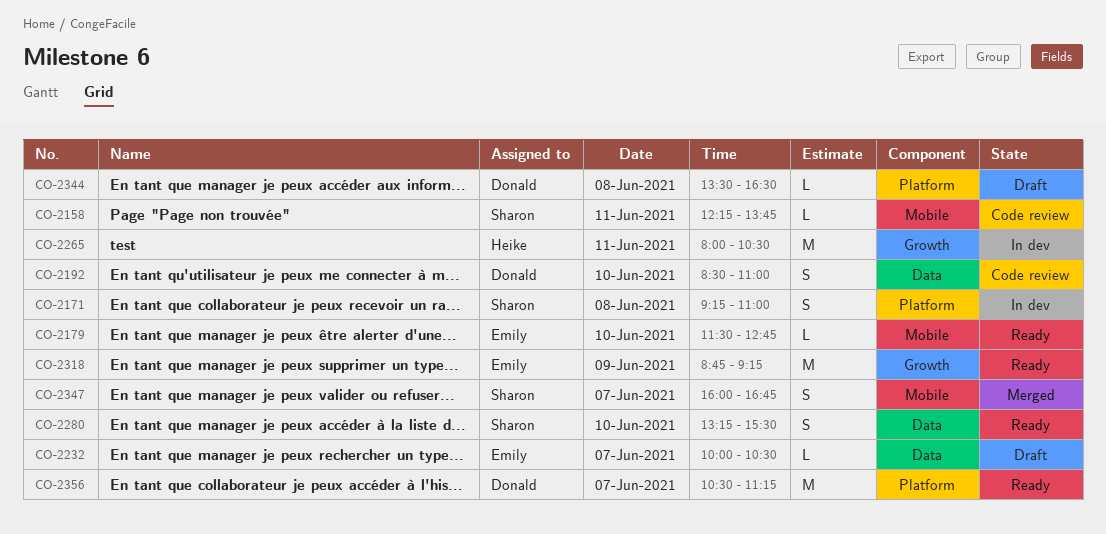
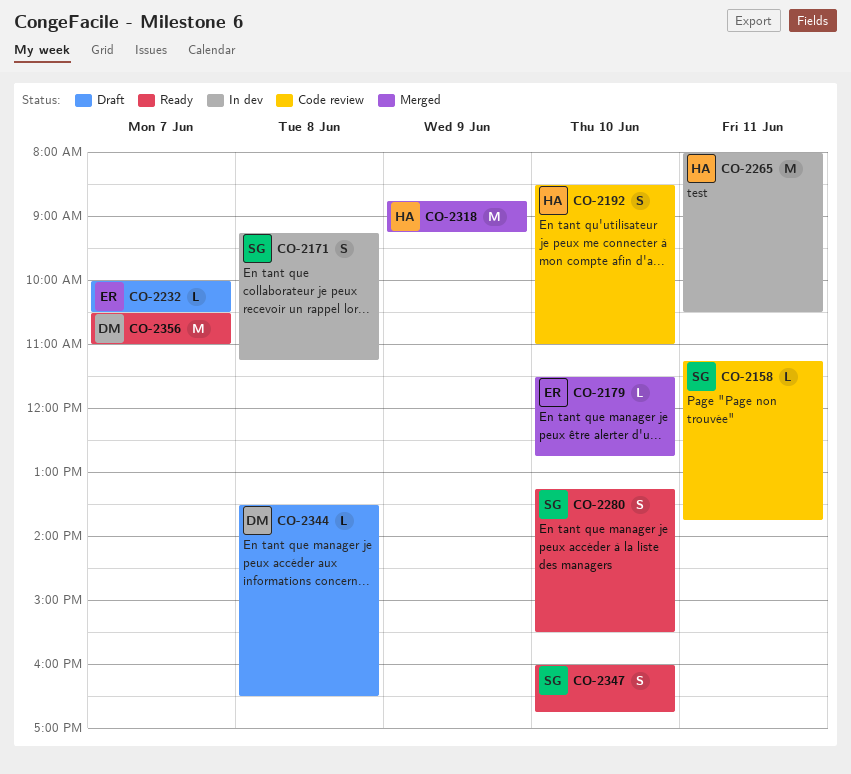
CO-2158, begins: 12:15 -> 11:15
CO-2171, ends: 11:00 -> 11:15
CO-2179, status: Ready -> Merged
CO-2192, owner: Donald -> Heike
CO-2318, status: Ready -> Merged
CO-2318, owner: Emily -> Heike
CO-2347, status: Merged -> Ready
CO-2347, day: Jun 7 -> Jun 10
CO-2356, ends: 11:15 -> 11:00

